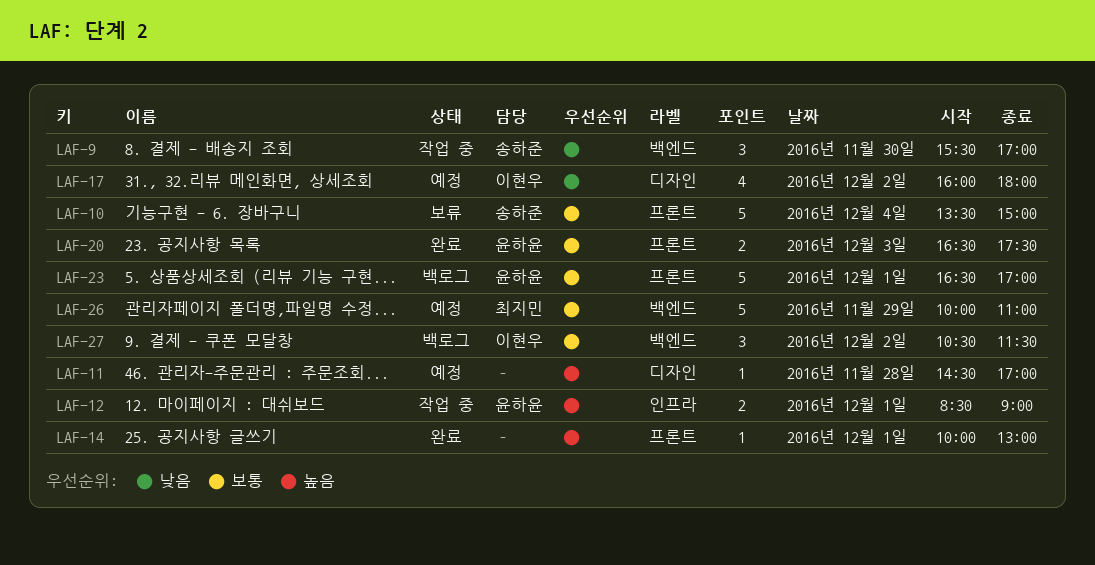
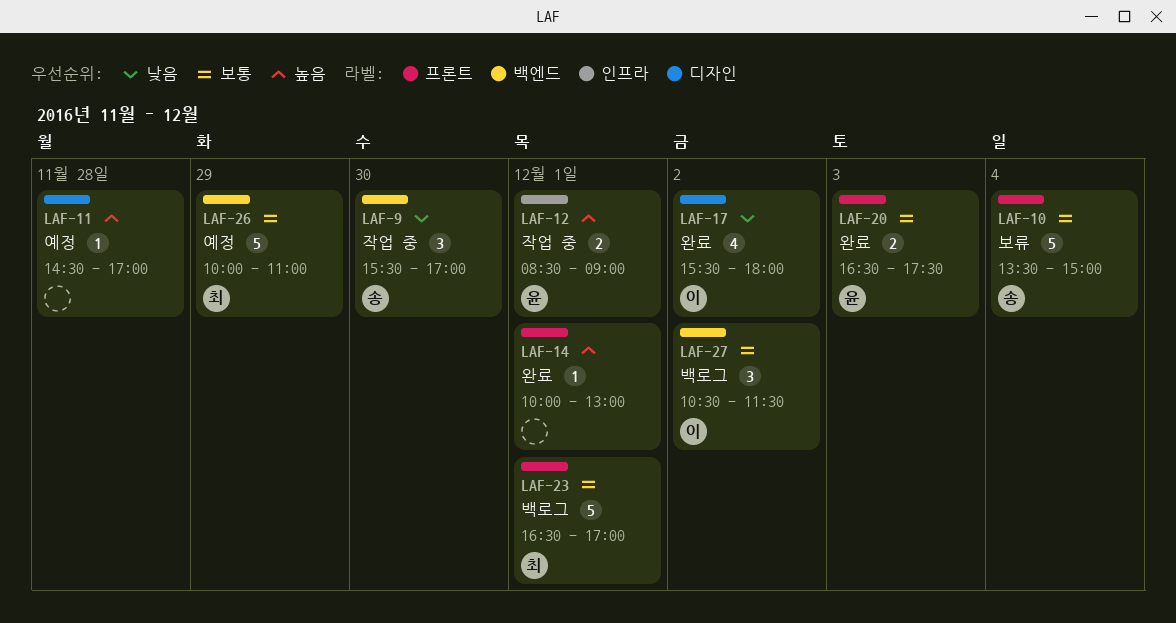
LAF-17, status: 예정 -> 완료
LAF-17, begins: 16:00 -> 15:30
LAF-23, owner: 윤하윤 -> 최지민

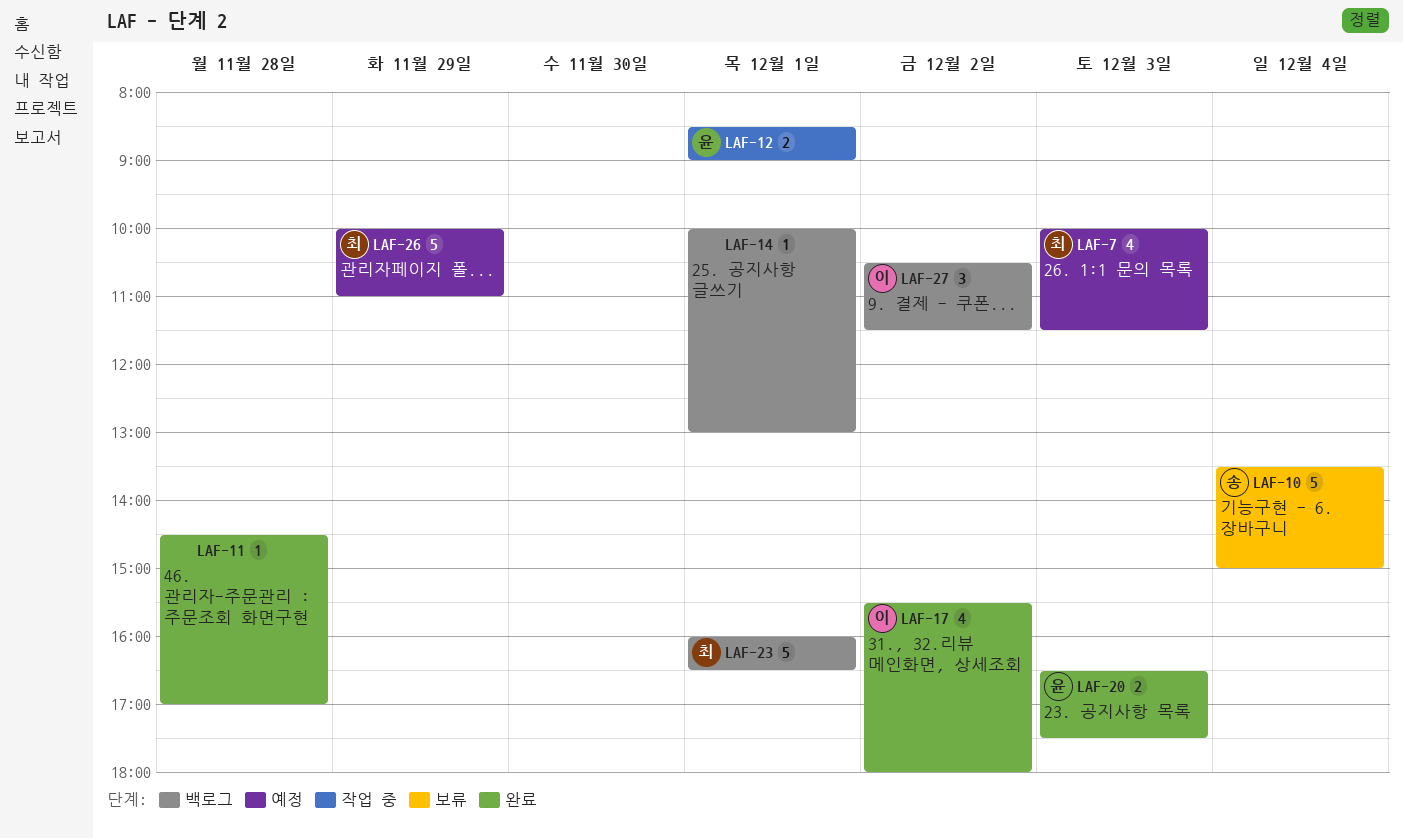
LAF-7: none -> present
LAF-9: present -> none
LAF-11, status: 예정 -> 완료
LAF-14, status: 완료 -> 백로그
LAF-23, begins: 16:30 -> 16:00
LAF-23, ends: 17:00 -> 16:30

